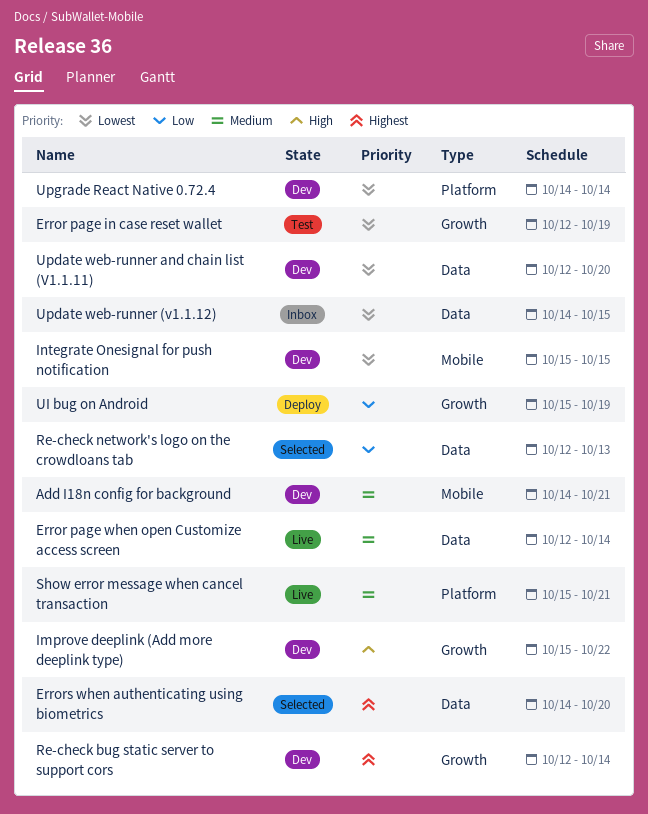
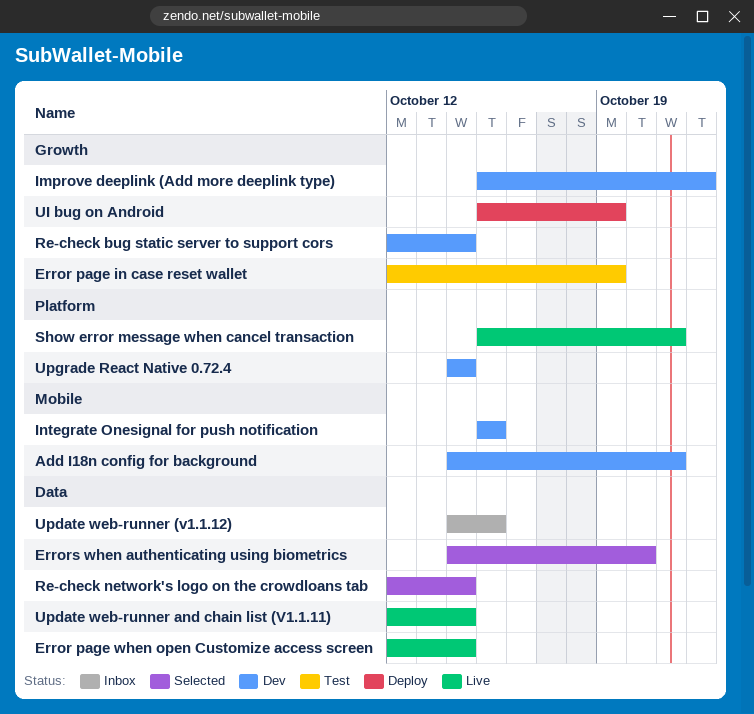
Re-check network's logo on the crowdloans tab, due: Oct 13 -> Oct 14
Update web-runner and chain list (V1.1.11), status: Dev -> Live
Update web-runner and chain list (V1.1.11), due: Oct 20 -> Oct 14

